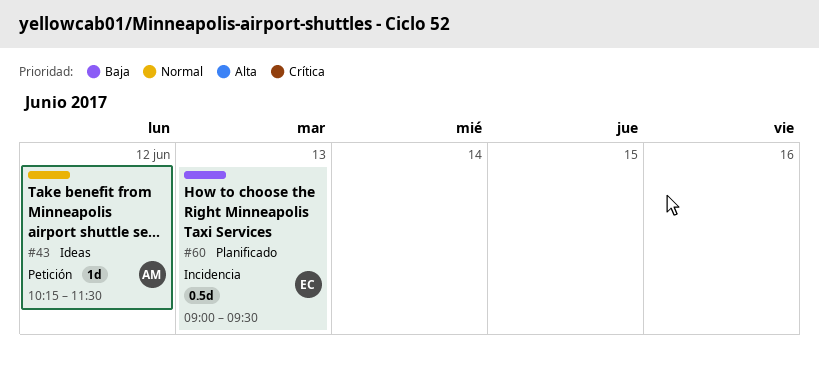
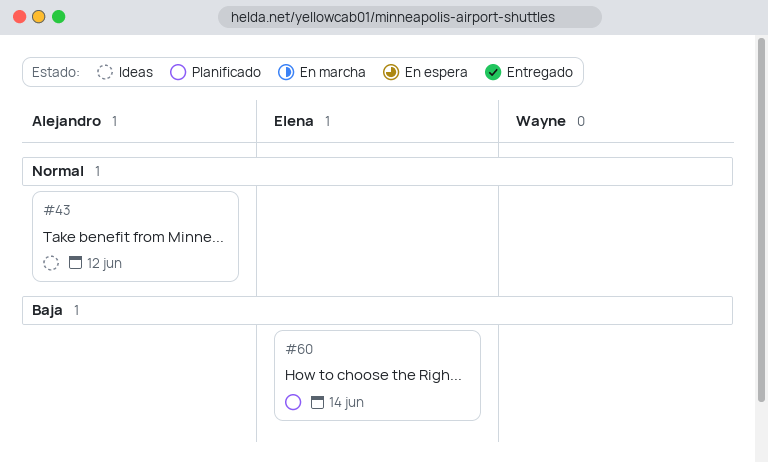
#60, day: Jun 13 -> Jun 14

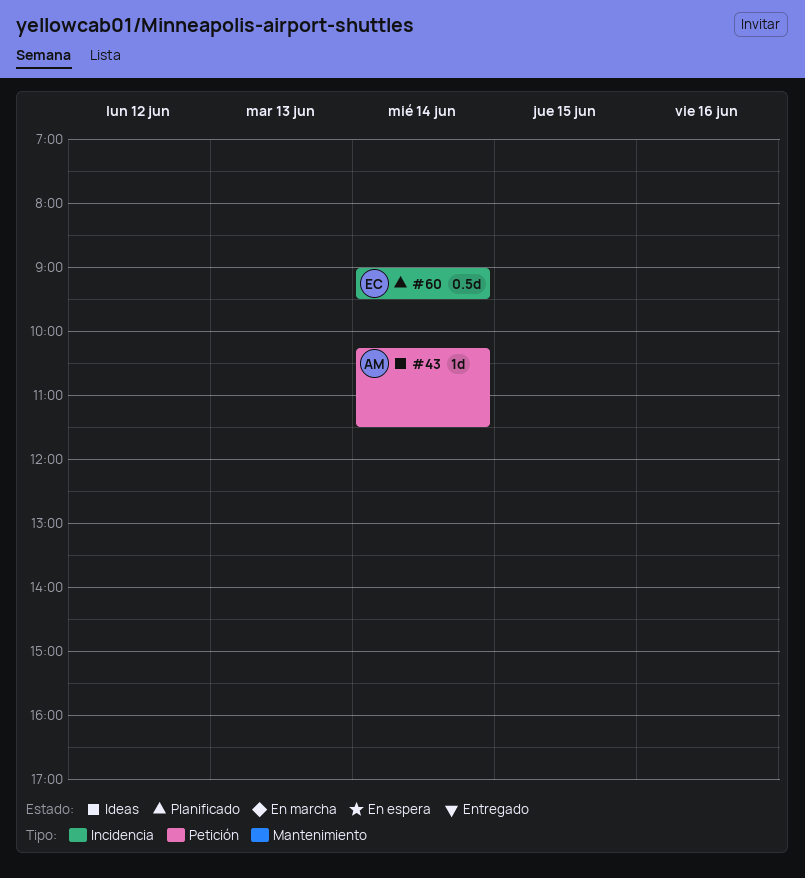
#43, day: Jun 12 -> Jun 14

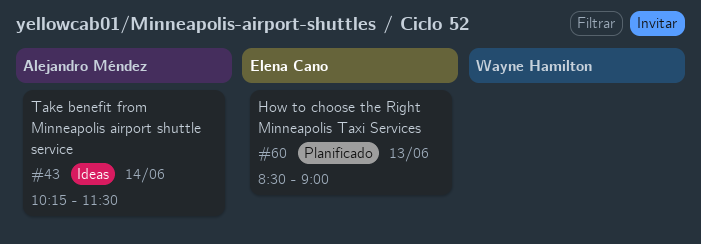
#60, day: Jun 14 -> Jun 13
#60, begins: 09:00 -> 08:30
#60, ends: 09:30 -> 09:00

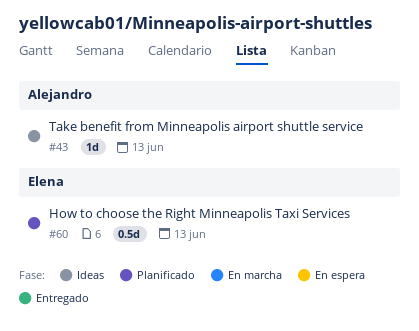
#43, day: Jun 14 -> Jun 13

